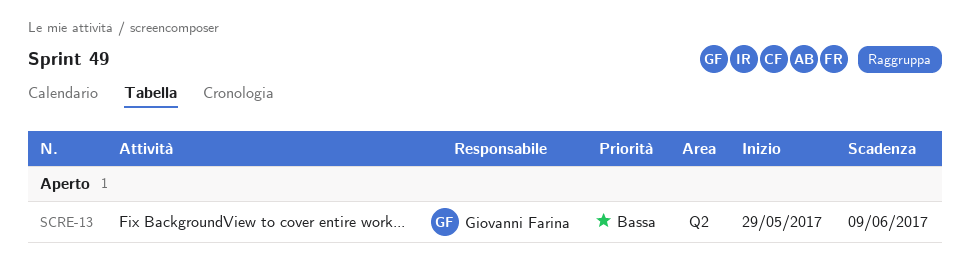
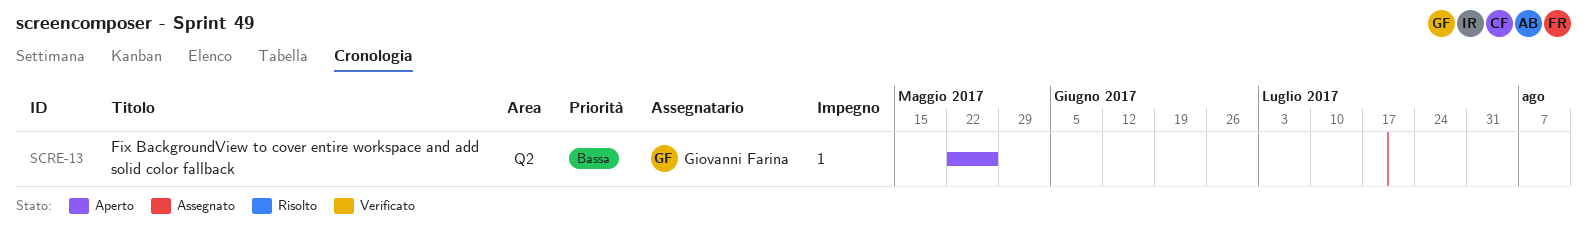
SCRE-13, start: May 29 -> May 22
SCRE-13, due: Jun 9 -> May 26

